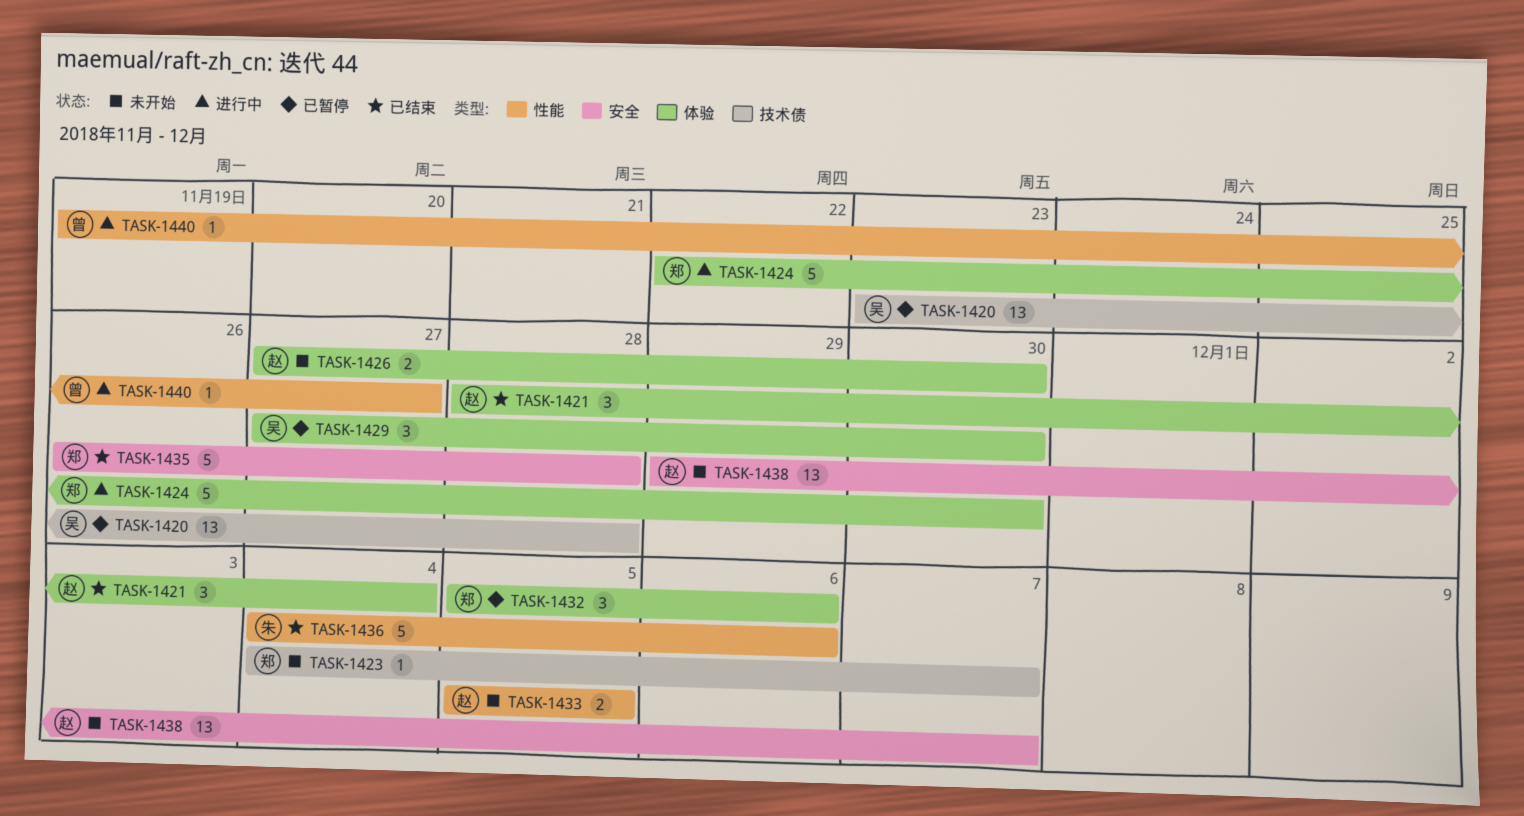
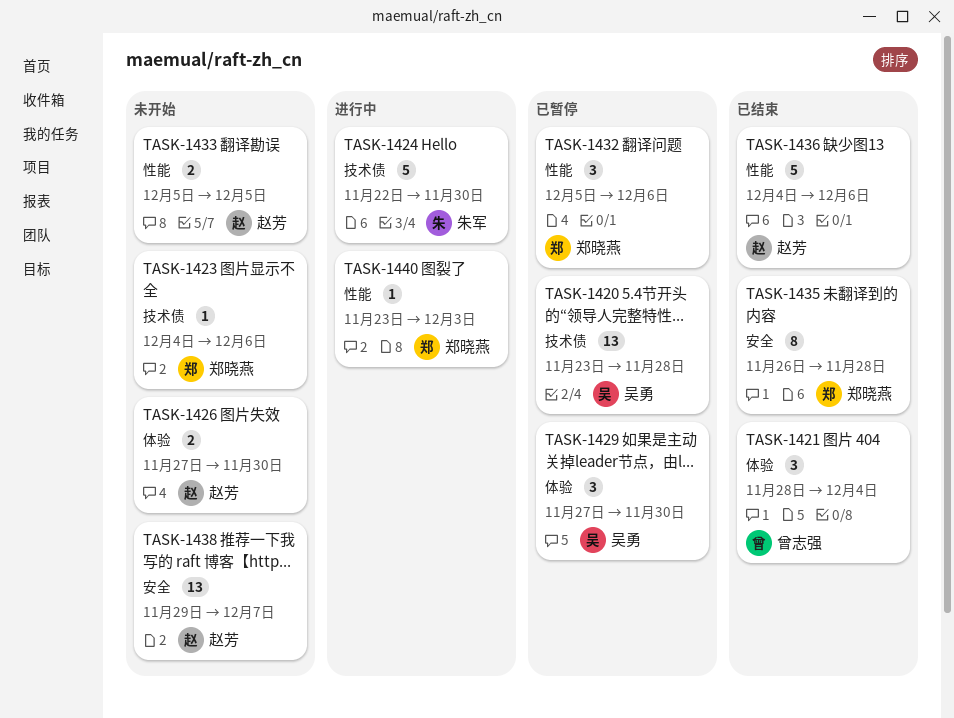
TASK-1421, owner: 赵芳 -> 曾志强
TASK-1423, due: Dec 7 -> Dec 6
TASK-1424, owner: 郑晓燕 -> 朱军
TASK-1424, label: 体验 -> 技术债
TASK-1432, label: 体验 -> 性能
TASK-1435, estimate: 5 -> 8
TASK-1436, owner: 朱军 -> 赵芳
TASK-1440, owner: 曾志强 -> 郑晓燕
TASK-1440, start: Nov 19 -> Nov 23
TASK-1440, due: Nov 27 -> Dec 3

